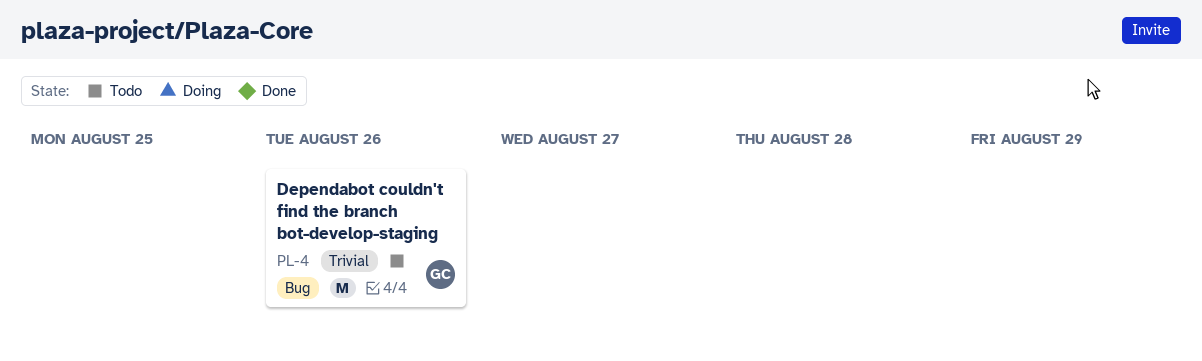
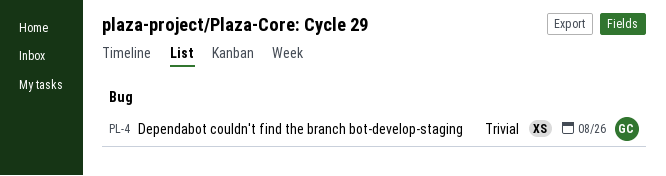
PL-4, estimate: M -> XS

